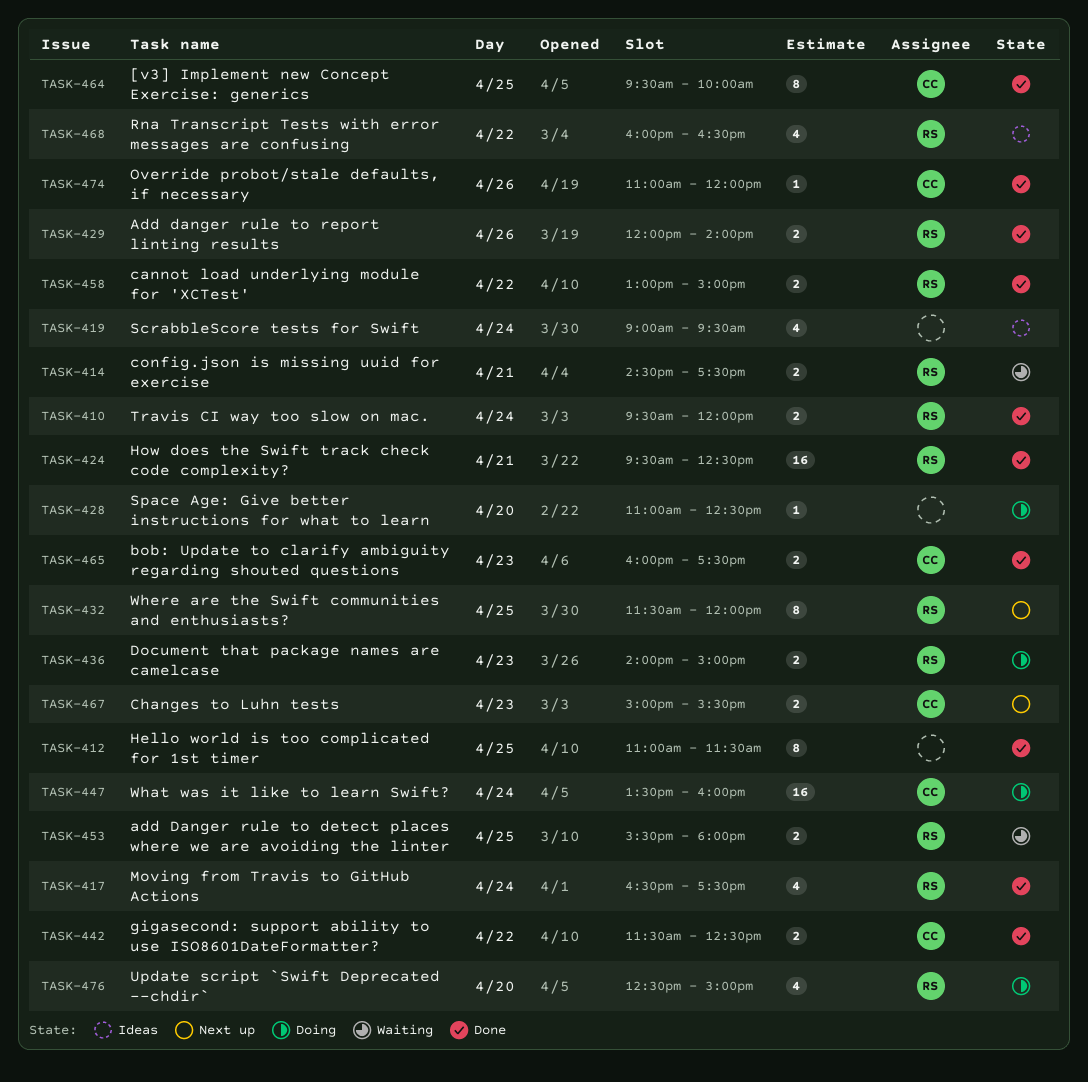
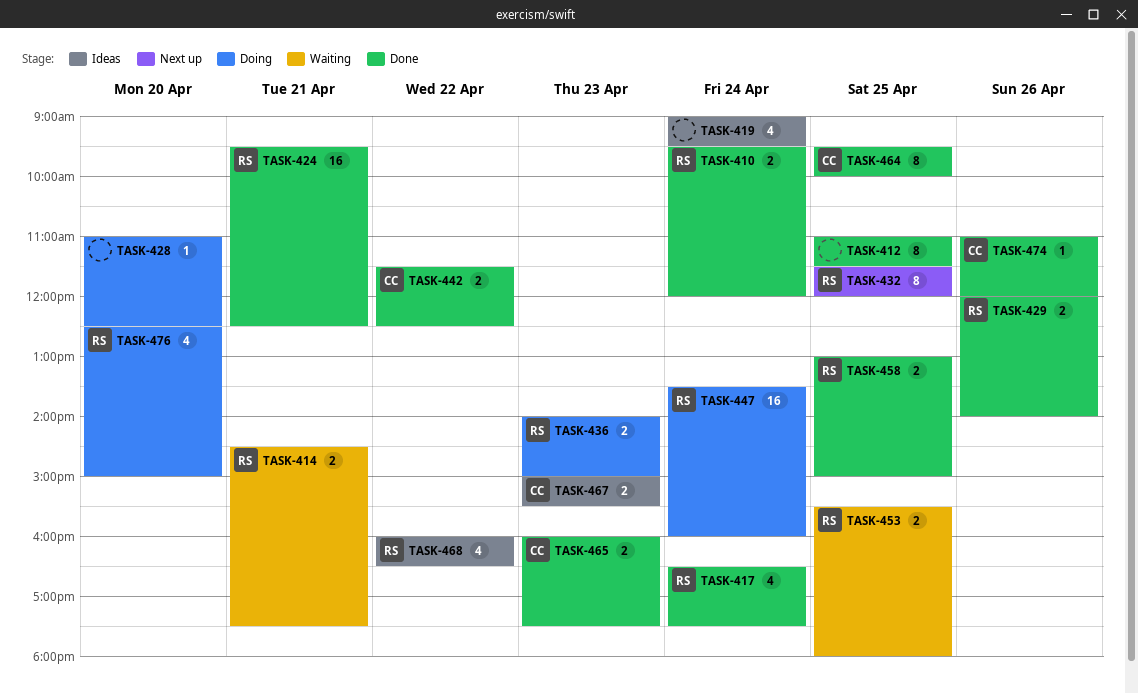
TASK-447, owner: CC -> RS
TASK-458, day: Apr 22 -> Apr 25
TASK-467, status: Next up -> Ideas

